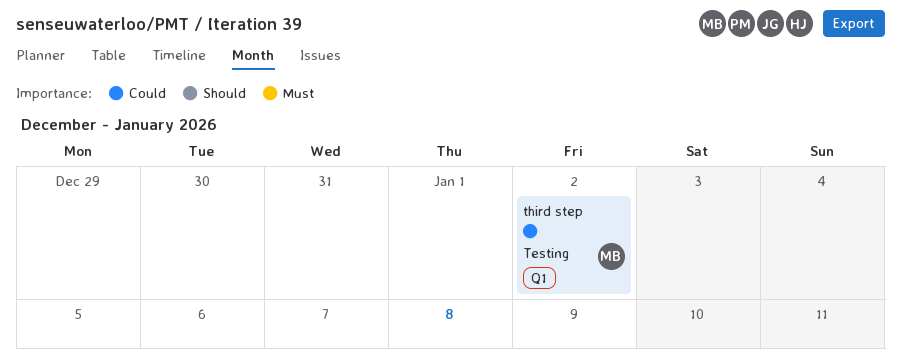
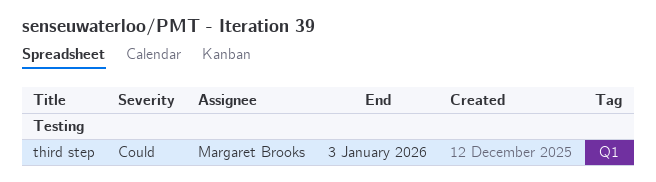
third step, due: Jan 2 -> Jan 3

